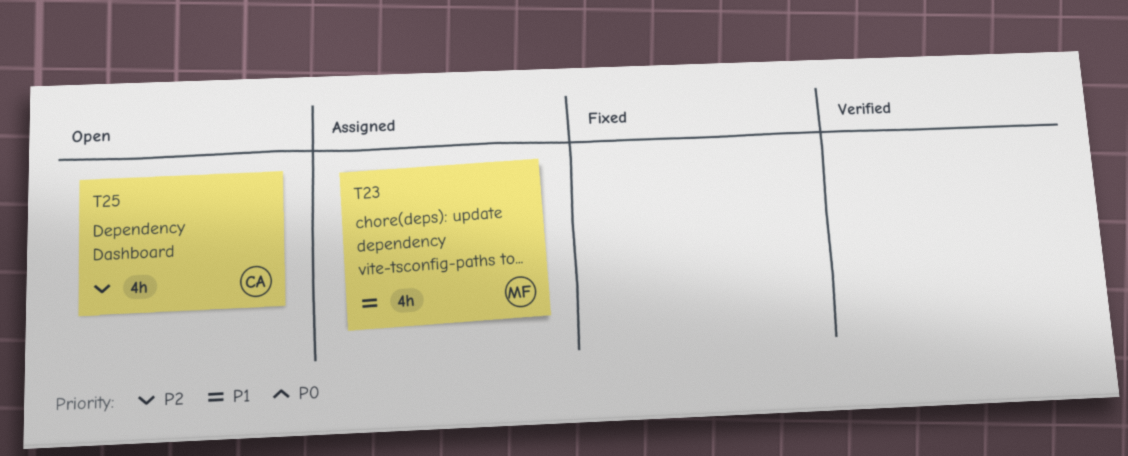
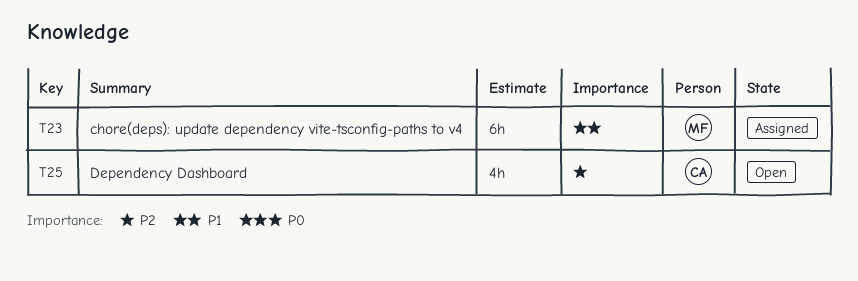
T23, estimate: 4h -> 6h

